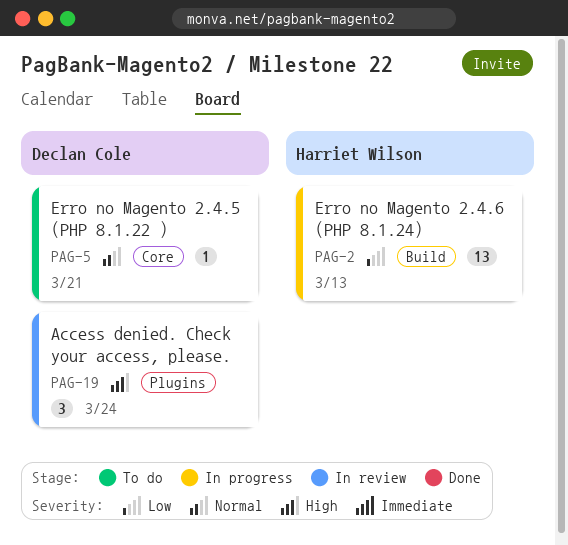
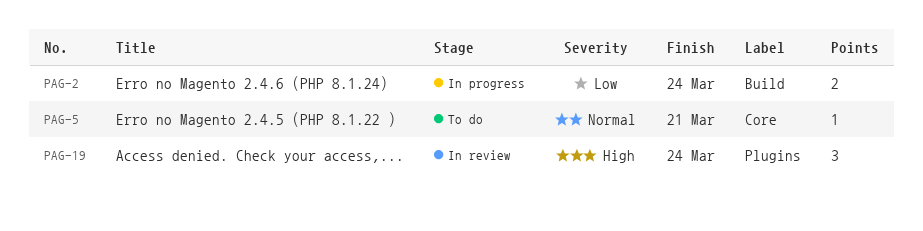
PAG-2, estimate: 13 -> 2
PAG-2, due: Mar 13 -> Mar 24

